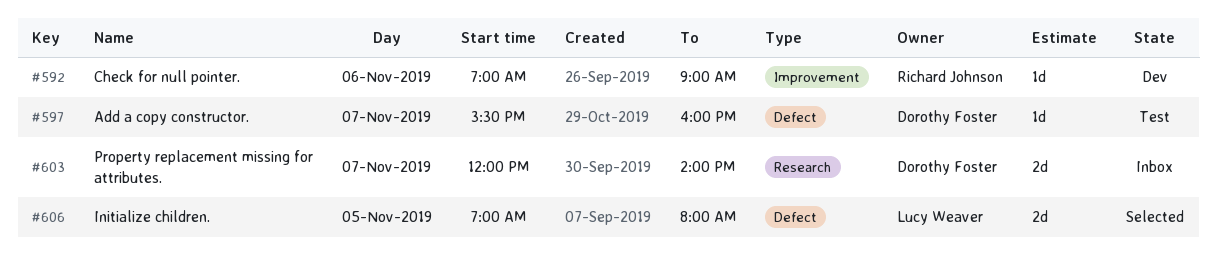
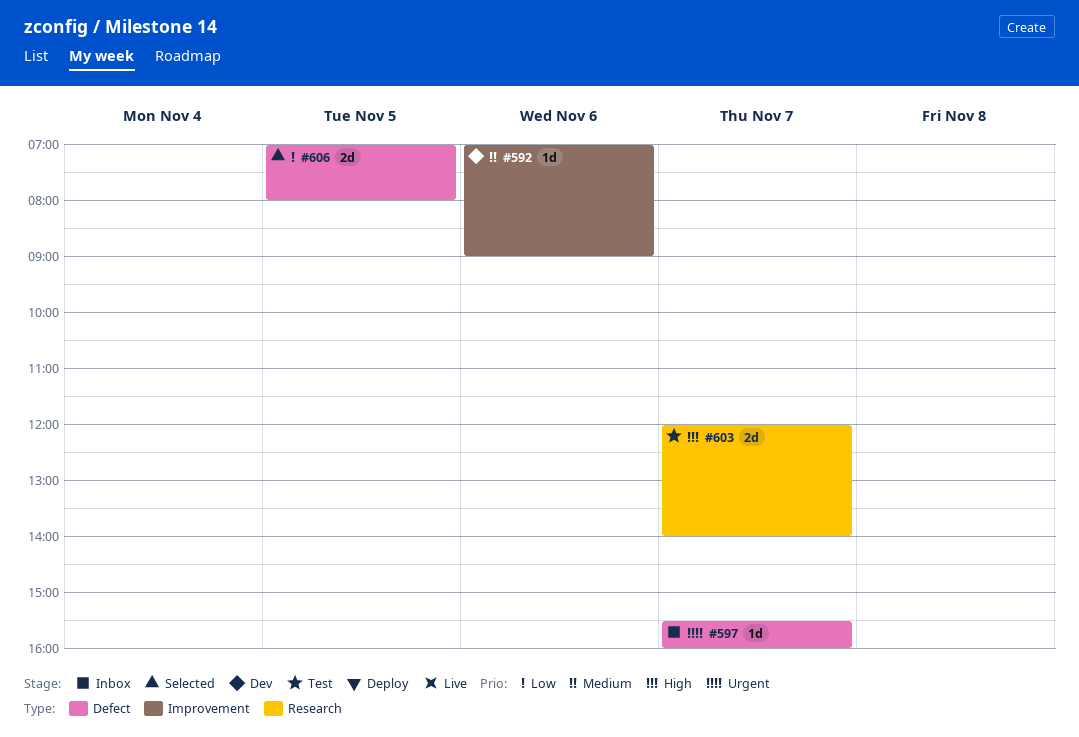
#597, status: Test -> Inbox
#603, status: Inbox -> Test

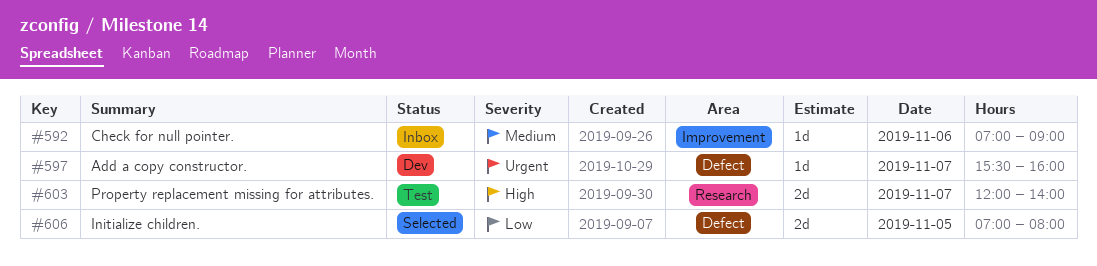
#592, status: Dev -> Inbox
#597, status: Inbox -> Dev

